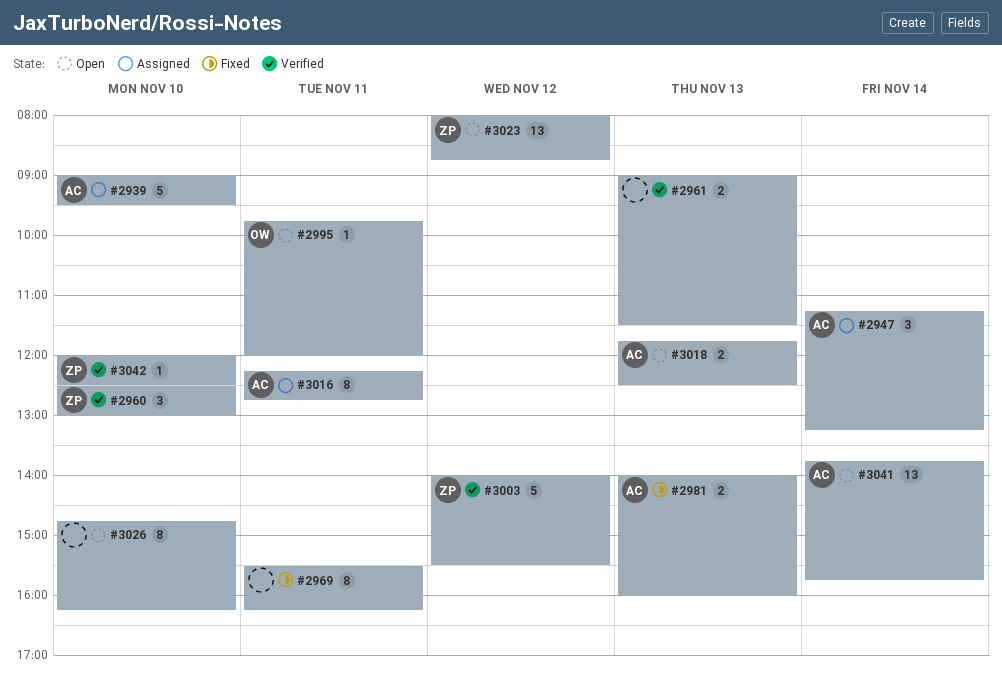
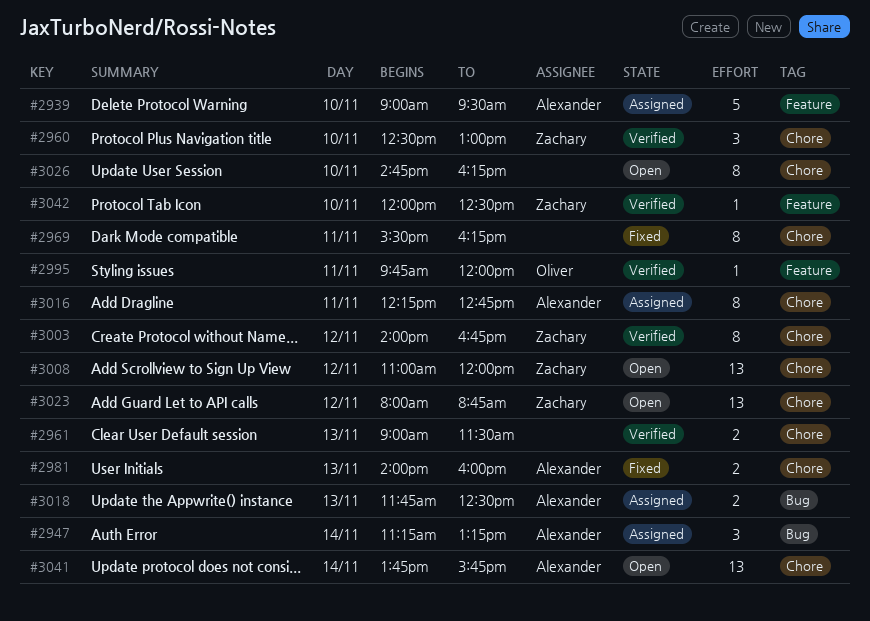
#2995, status: Open -> Verified
#3003, estimate: 5 -> 8
#3003, ends: 15:30 -> 16:45
#3008: none -> present
#3018, status: Open -> Assigned

